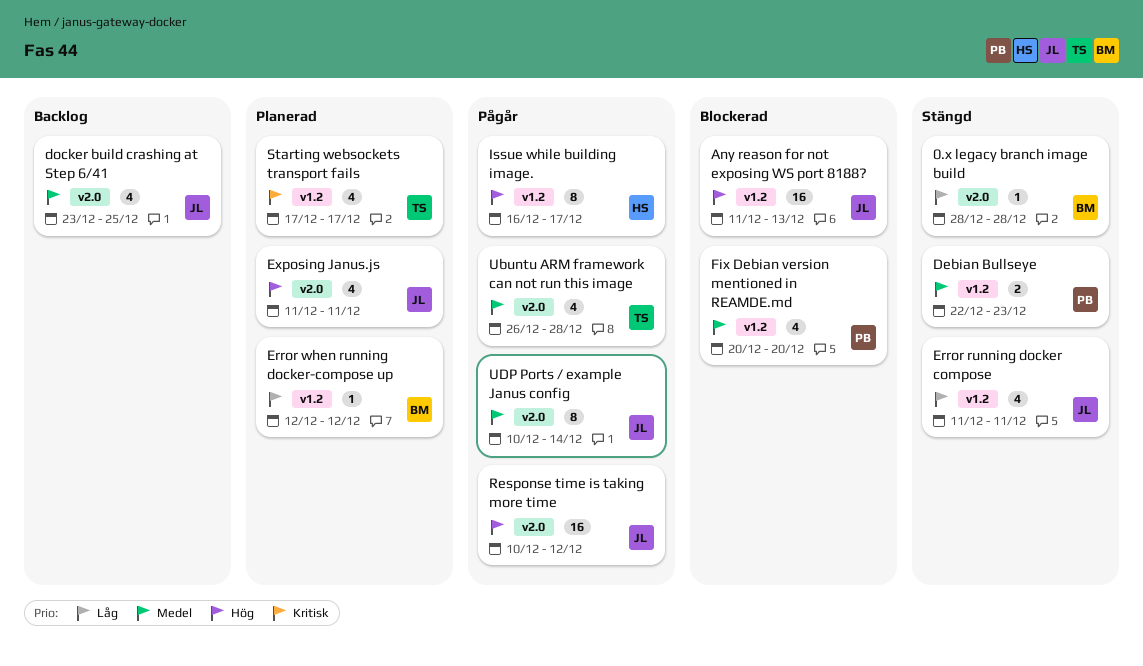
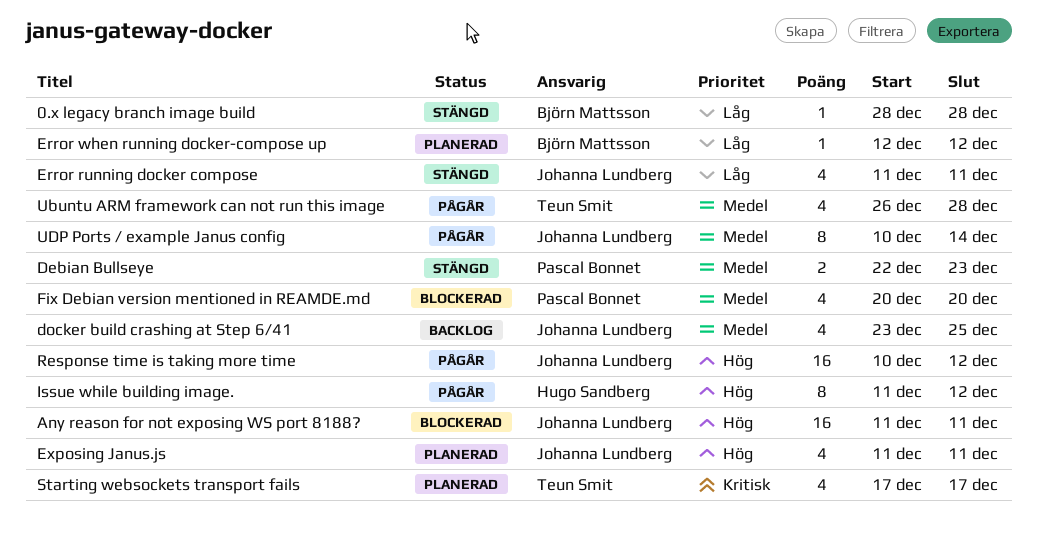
Any reason for not exposing WS port 8188?, due: Dec 13 -> Dec 11
Issue while building image., start: Dec 16 -> Dec 11
Issue while building image., due: Dec 17 -> Dec 12

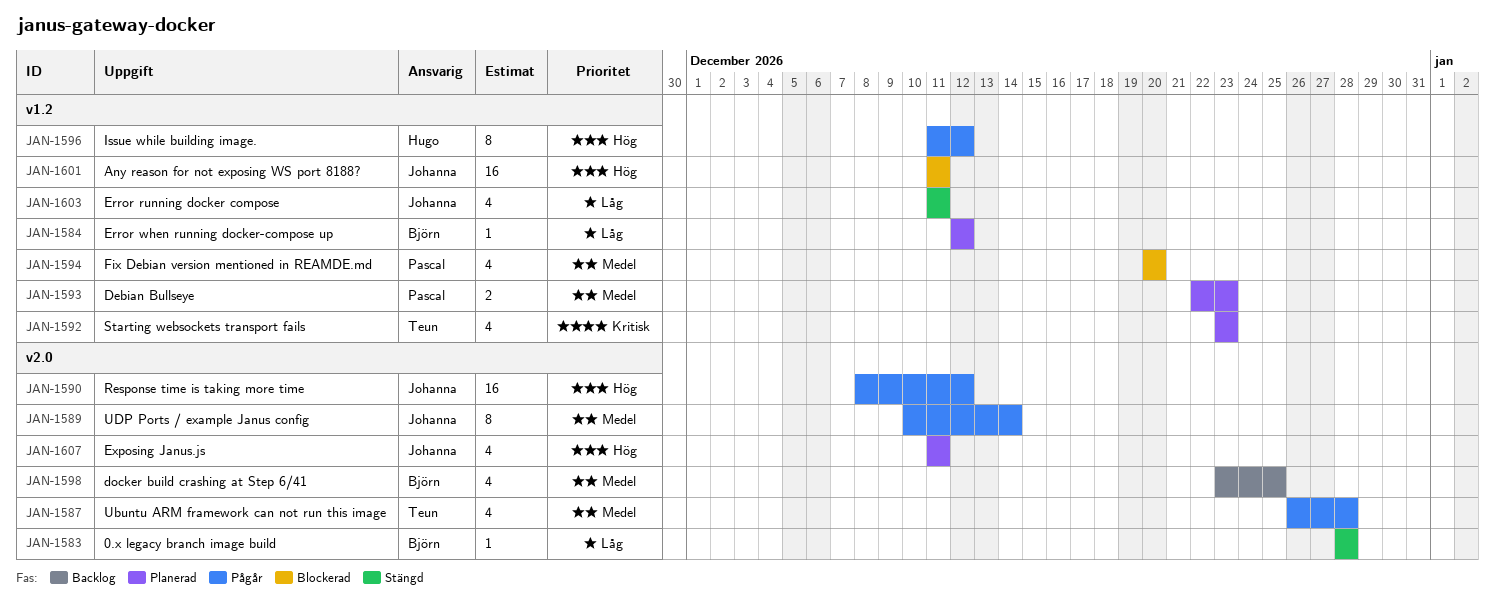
Debian Bullseye, status: Stängd -> Planerad
docker build crashing at Step 6/41, owner: Johanna Lundberg -> Björn Mattsson
Response time is taking more time, start: Dec 10 -> Dec 8
Starting websockets transport fails, start: Dec 17 -> Dec 23
Starting websockets transport fails, due: Dec 17 -> Dec 23

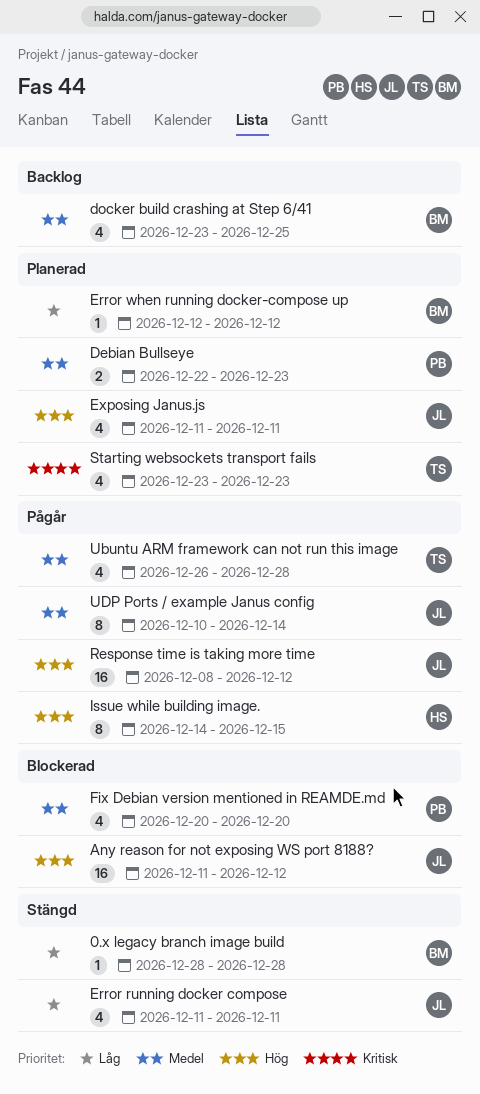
Any reason for not exposing WS port 8188?, due: Dec 11 -> Dec 12
Issue while building image., start: Dec 11 -> Dec 14
Issue while building image., due: Dec 12 -> Dec 15

